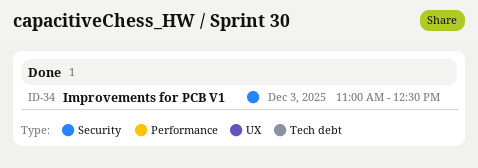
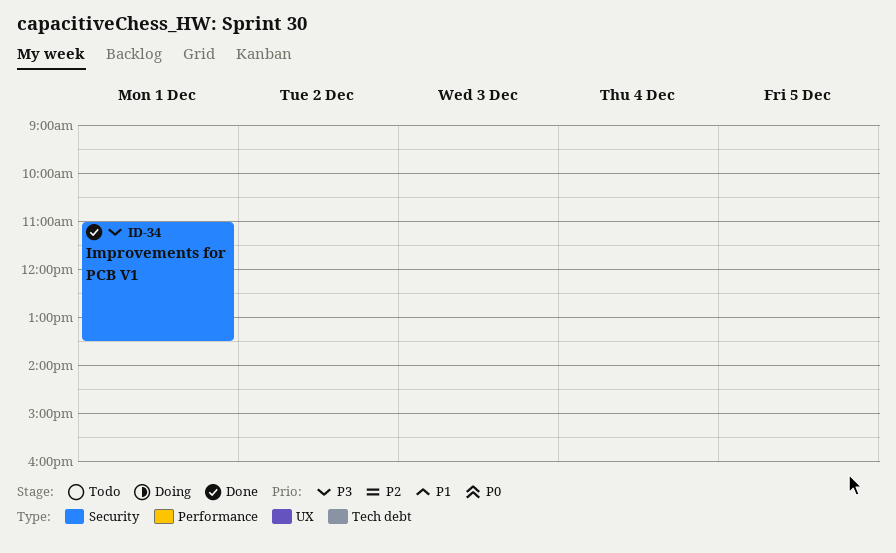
ID-34, day: Dec 3 -> Dec 1
ID-34, ends: 12:30 -> 13:30

